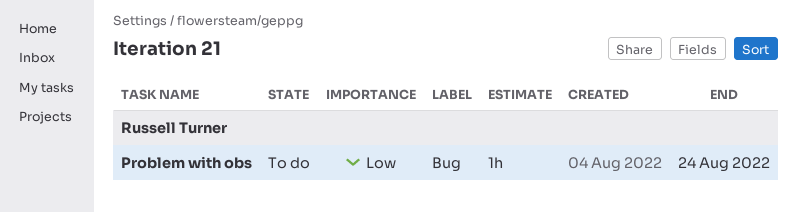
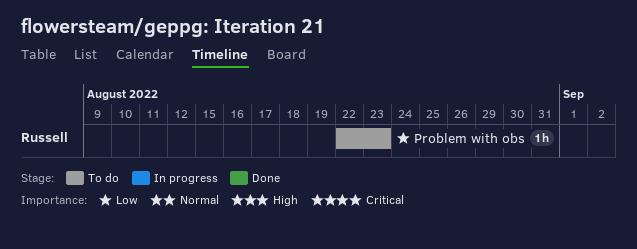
Problem with obs, due: Aug 24 -> Aug 23

